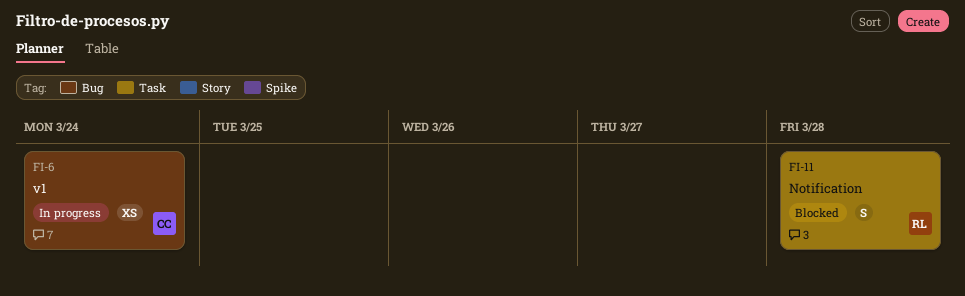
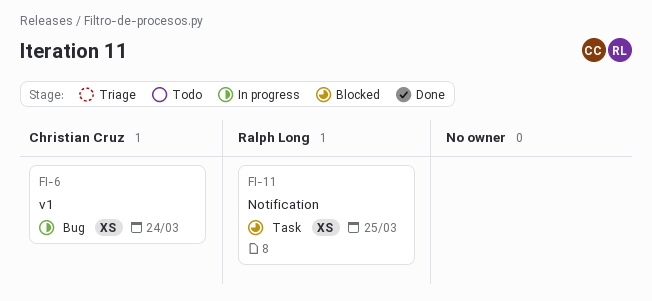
FI-11, estimate: S -> XS
FI-11, due: Mar 28 -> Mar 25

